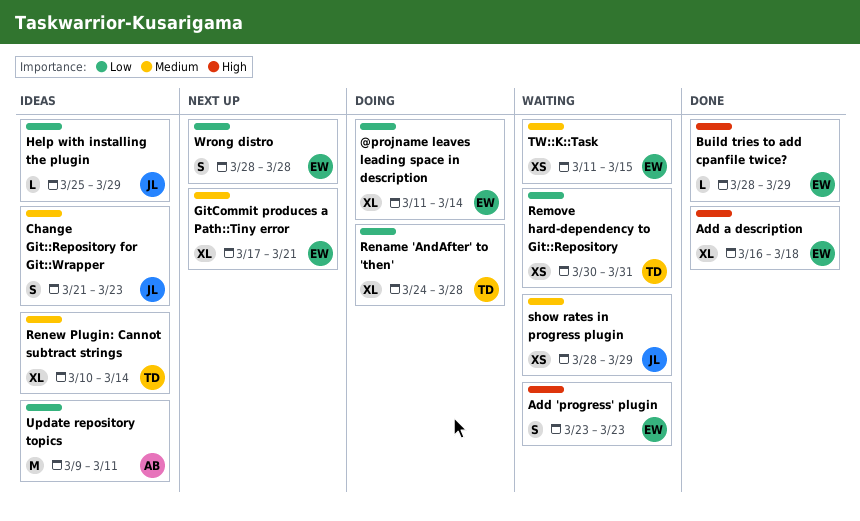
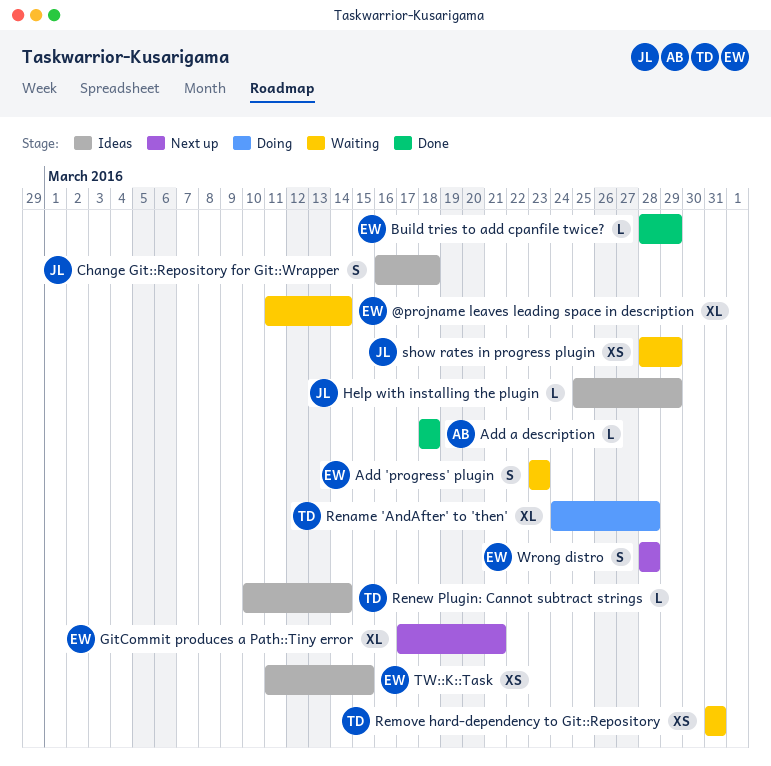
@projname leaves leading space in description, status: Doing -> Waiting
Add a description, owner: EW -> AB
Add a description, estimate: XL -> L
Add a description, start: Mar 16 -> Mar 18
Change Git::Repository for Git::Wrapper, start: Mar 21 -> Mar 16
Change Git::Repository for Git::Wrapper, due: Mar 23 -> Mar 18
Remove hard-dependency to Git::Repository, start: Mar 30 -> Mar 31
Renew Plugin: Cannot subtract strings, estimate: XL -> L
TW::K::Task, status: Waiting -> Ideas
Update repository topics: present -> none

